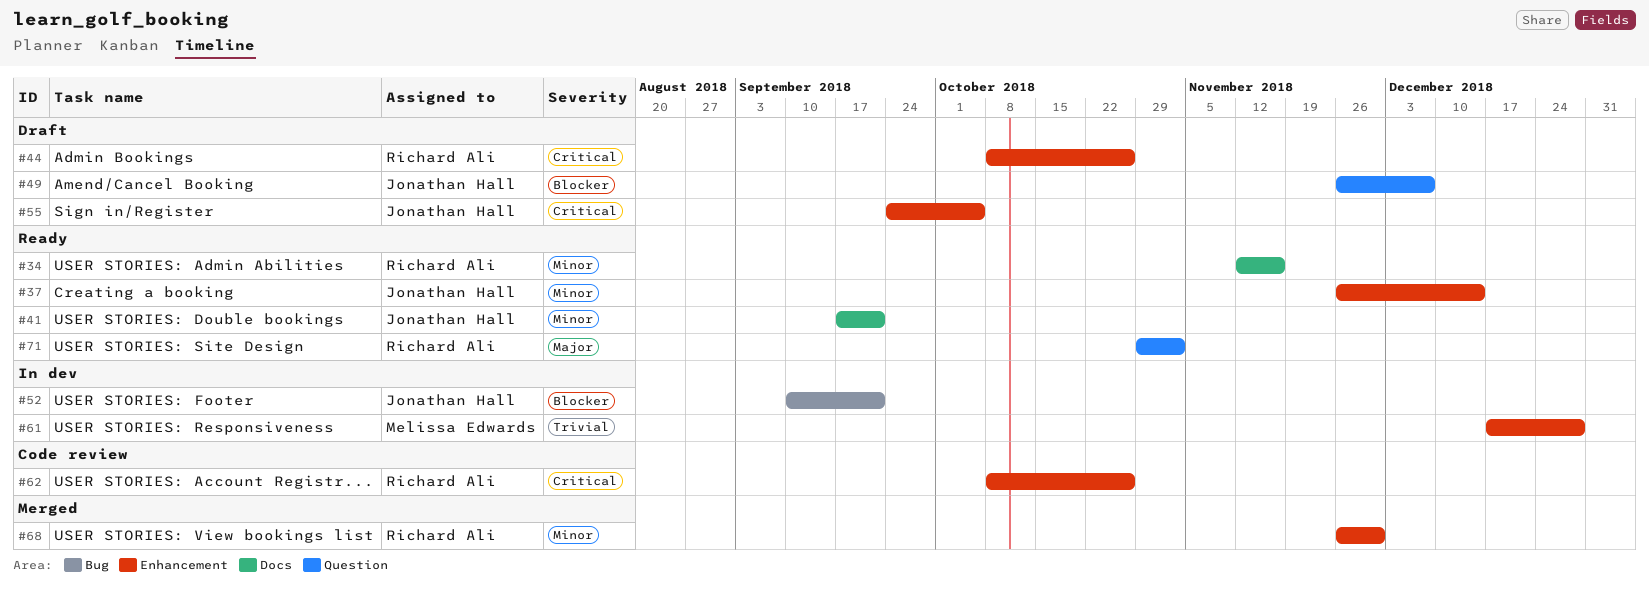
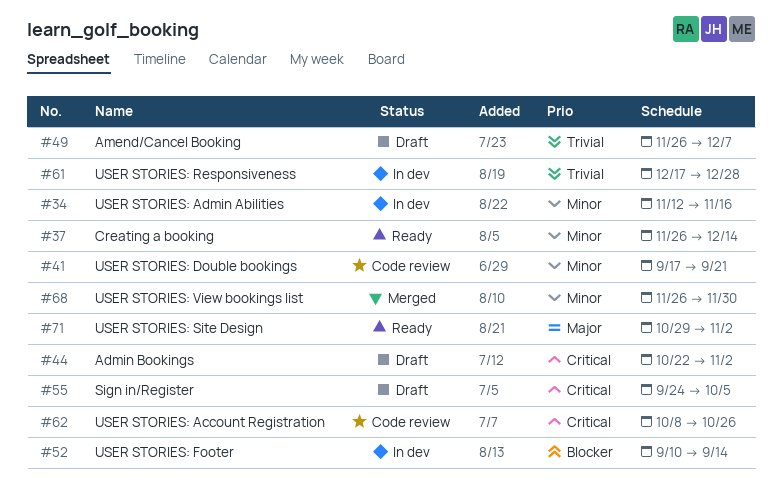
#34, status: Ready -> In dev
#41, status: Ready -> Code review
#44, start: Oct 8 -> Oct 22
#44, due: Oct 26 -> Nov 2
#49, priority: Blocker -> Trivial
#52, due: Sep 21 -> Sep 14

